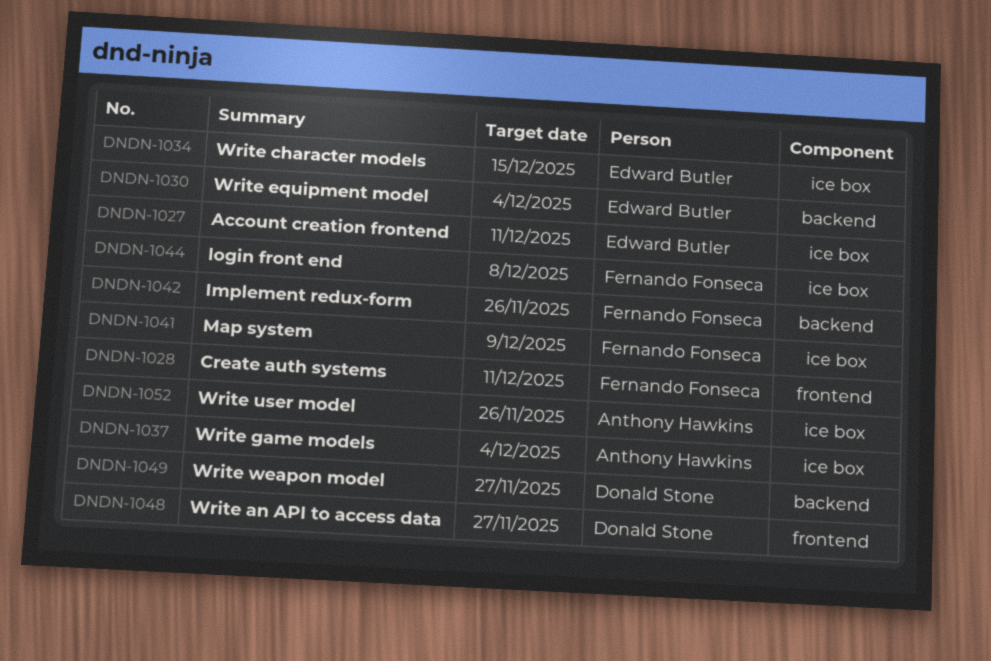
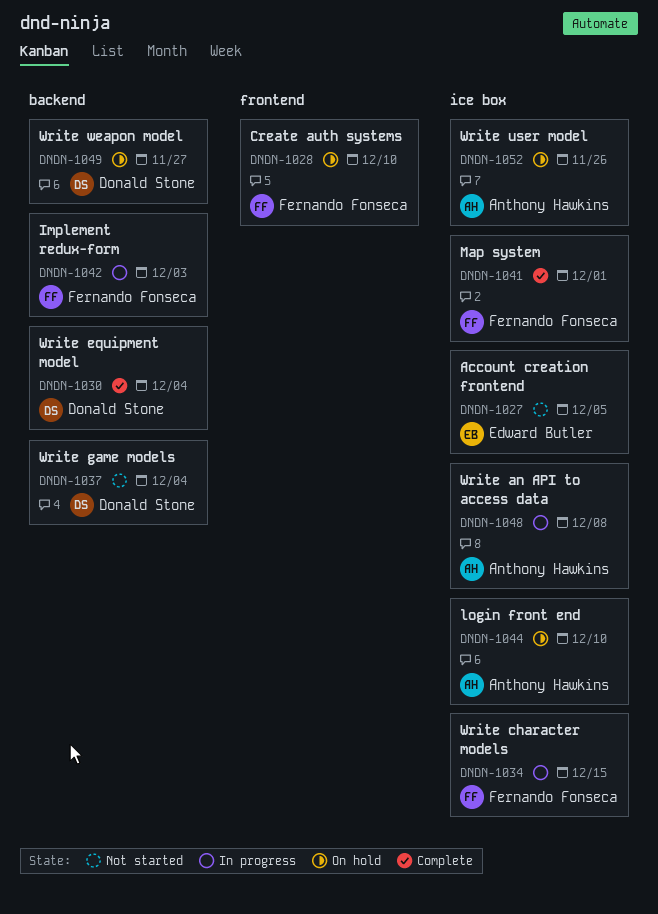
DNDN-1027, due: Dec 11 -> Dec 5
DNDN-1028, due: Dec 11 -> Dec 10
DNDN-1030, owner: Edward Butler -> Donald Stone
DNDN-1034, owner: Edward Butler -> Fernando Fonseca
DNDN-1037, owner: Anthony Hawkins -> Donald Stone
DNDN-1037, label: ice box -> backend
DNDN-1041, due: Dec 9 -> Dec 1
DNDN-1042, due: Nov 26 -> Dec 3
DNDN-1044, owner: Fernando Fonseca -> Anthony Hawkins
DNDN-1044, due: Dec 8 -> Dec 10
DNDN-1048, owner: Donald Stone -> Anthony Hawkins
DNDN-1048, label: frontend -> ice box
DNDN-1048, due: Nov 27 -> Dec 8

